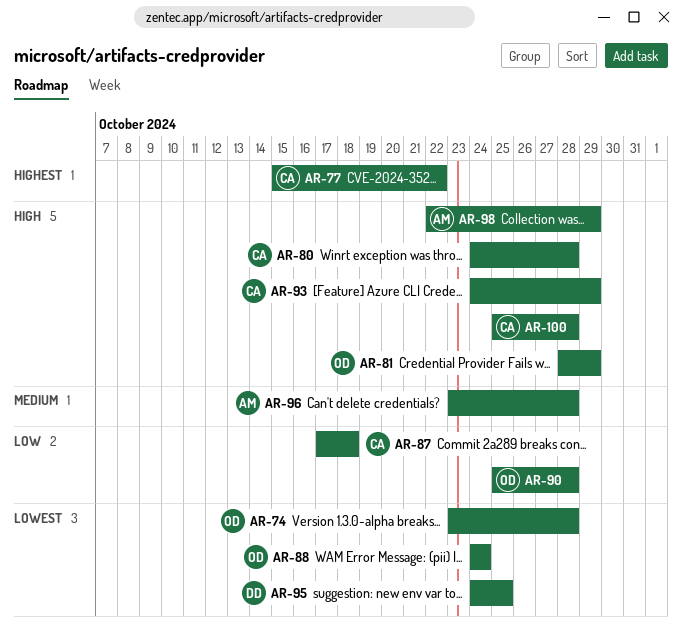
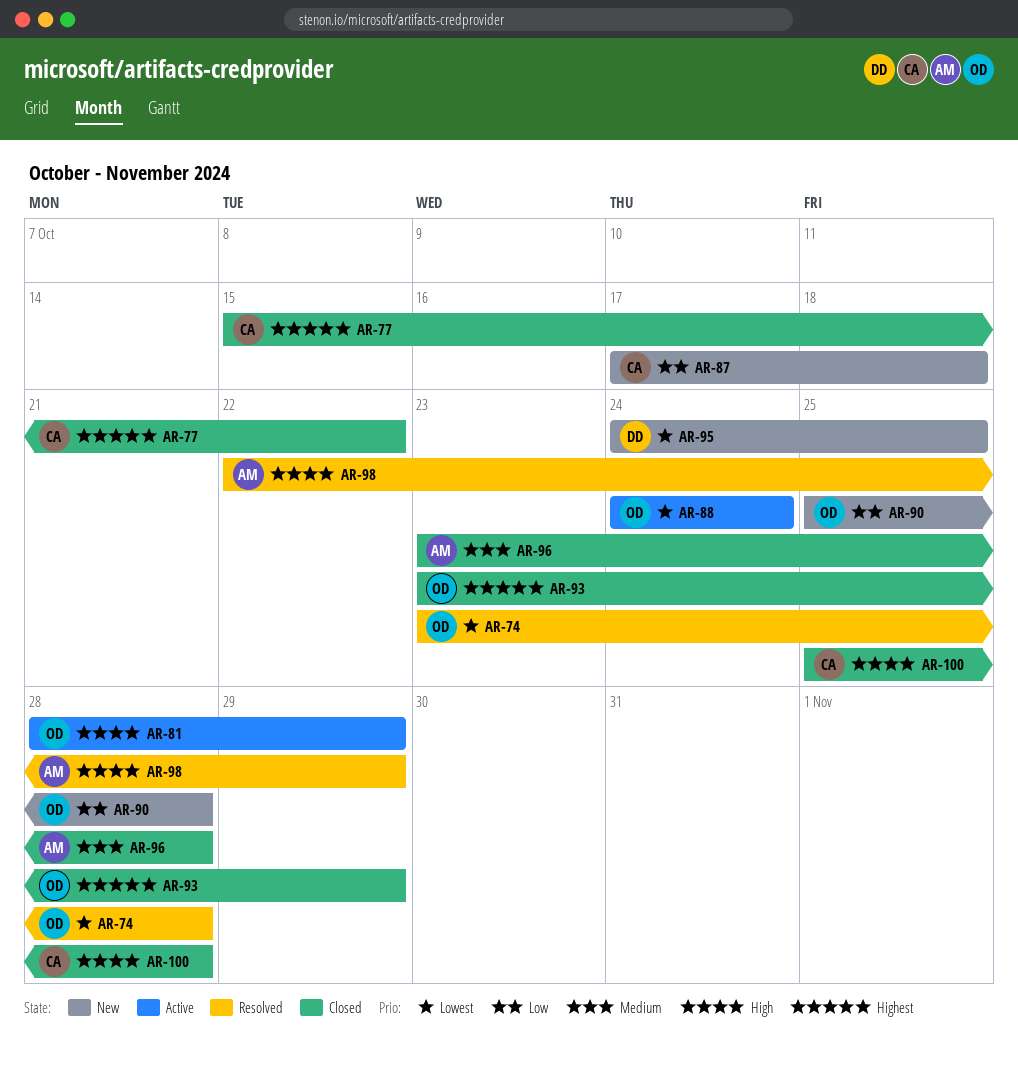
AR-80: present -> none
AR-93, owner: CA -> OD
AR-93, priority: High -> Highest
AR-93, start: Oct 24 -> Oct 23

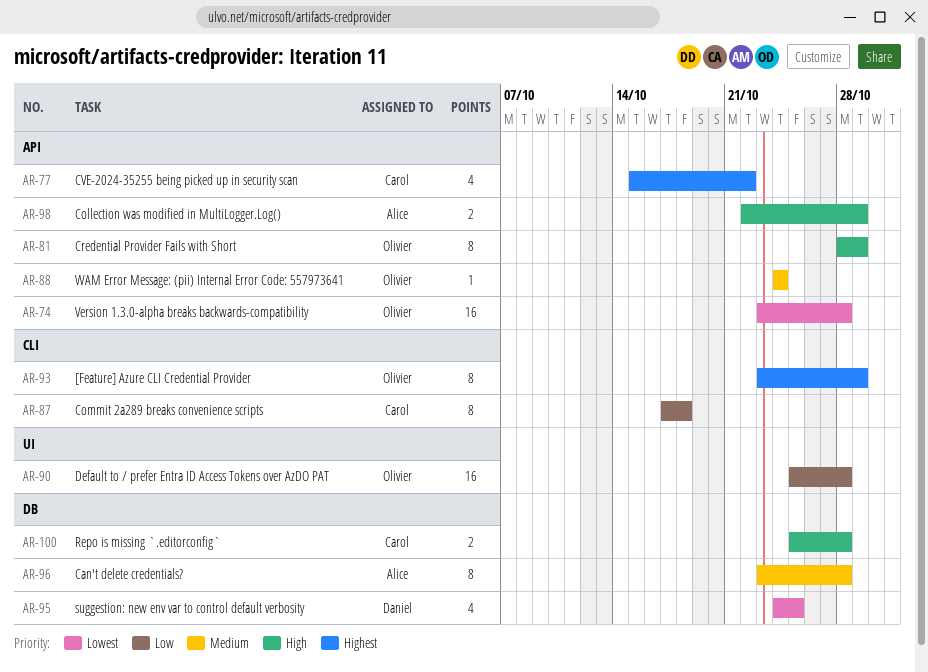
AR-88, priority: Lowest -> Medium

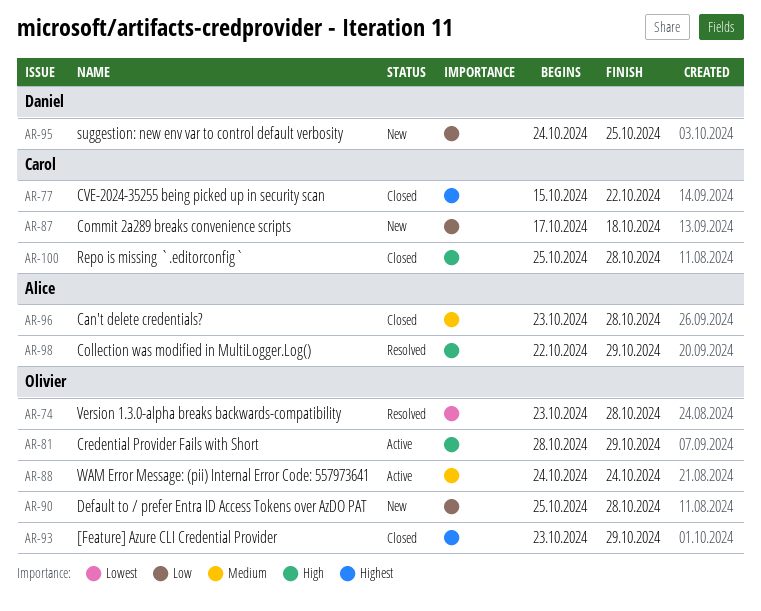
AR-95, priority: Lowest -> Low

